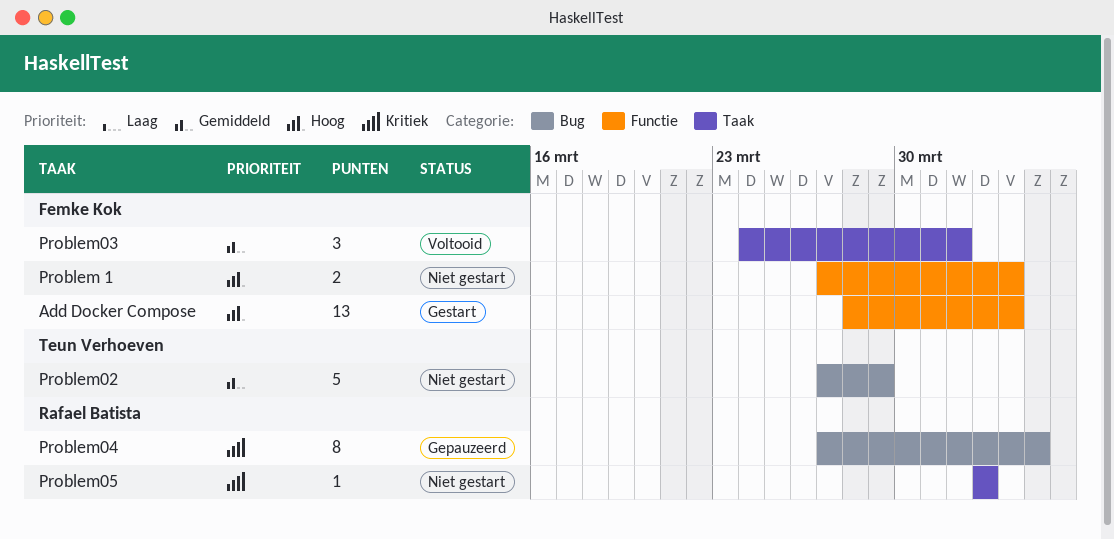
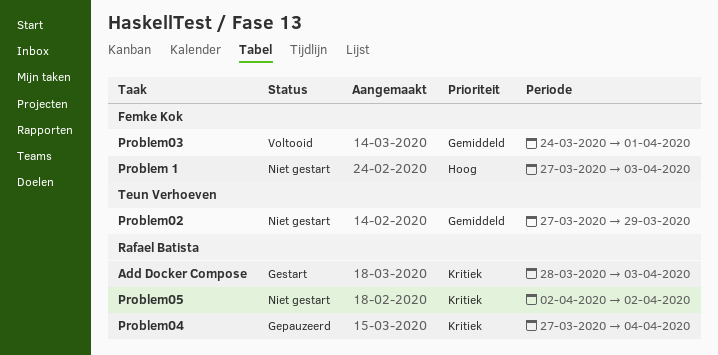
Add Docker Compose, owner: Femke Kok -> Rafael Batista
Add Docker Compose, priority: Hoog -> Kritiek

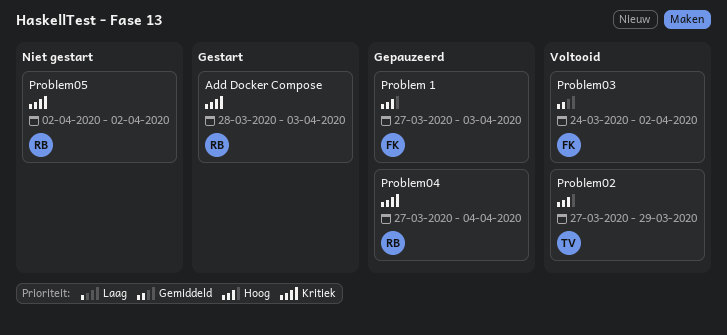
Problem 1, status: Niet gestart -> Gepauzeerd
Problem02, status: Niet gestart -> Voltooid
Problem02, priority: Gemiddeld -> Hoog
Problem03, due: Apr 1 -> Apr 2

